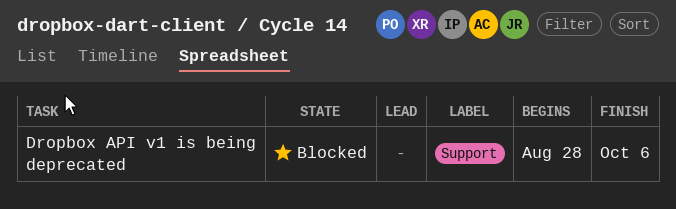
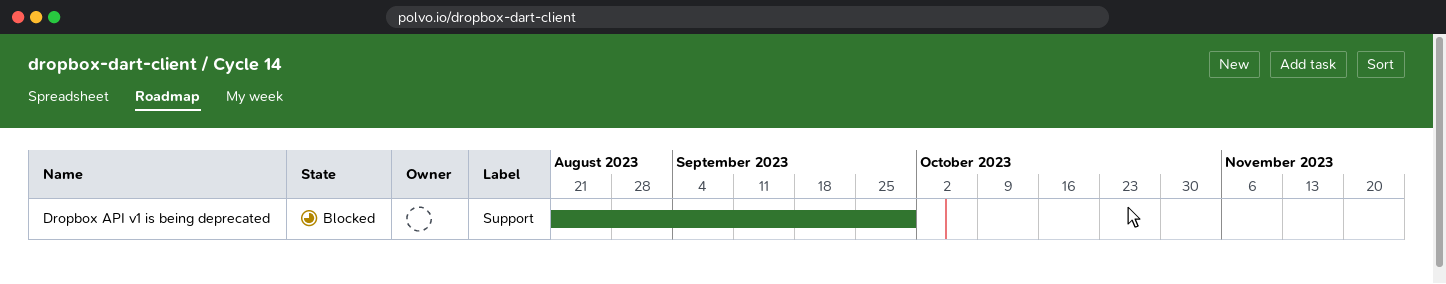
Dropbox API v1 is being deprecated, start: Aug 28 -> Aug 21
Dropbox API v1 is being deprecated, due: Oct 6 -> Sep 29

